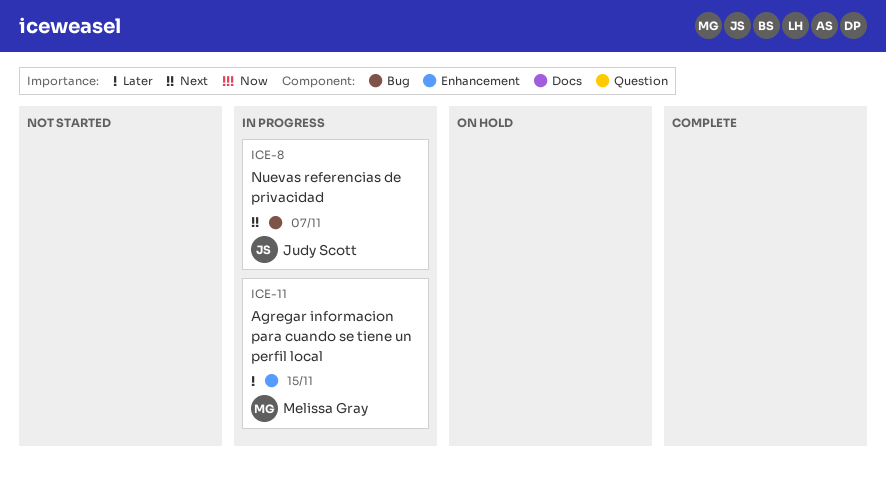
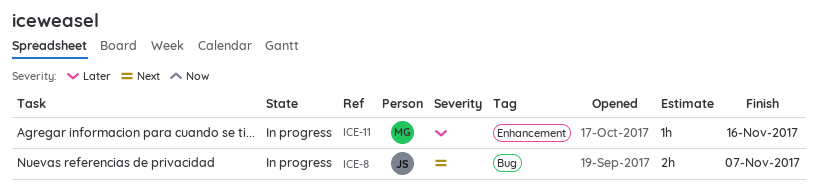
ICE-11, due: Nov 15 -> Nov 16

